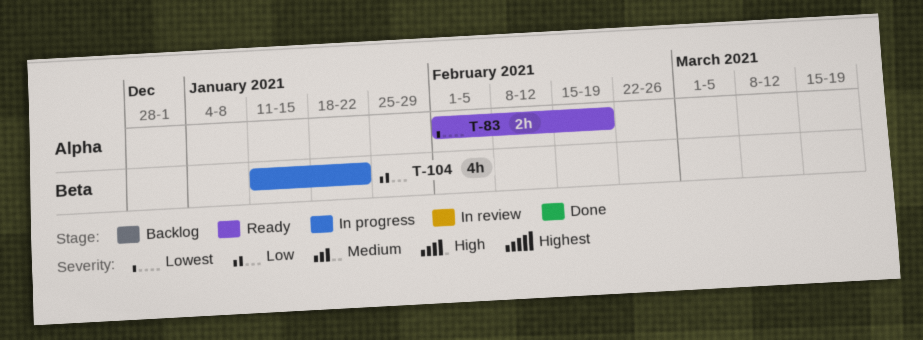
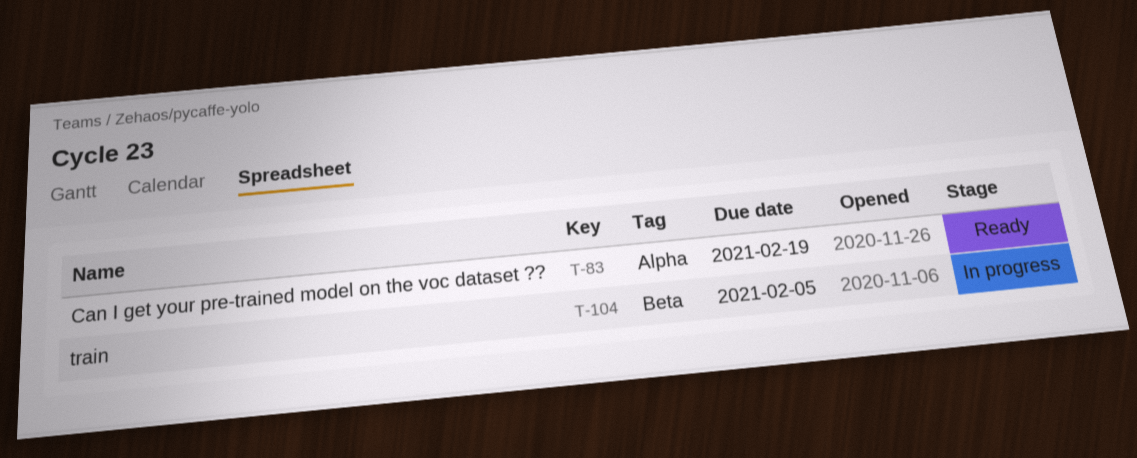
T-104, due: Jan 22 -> Feb 5

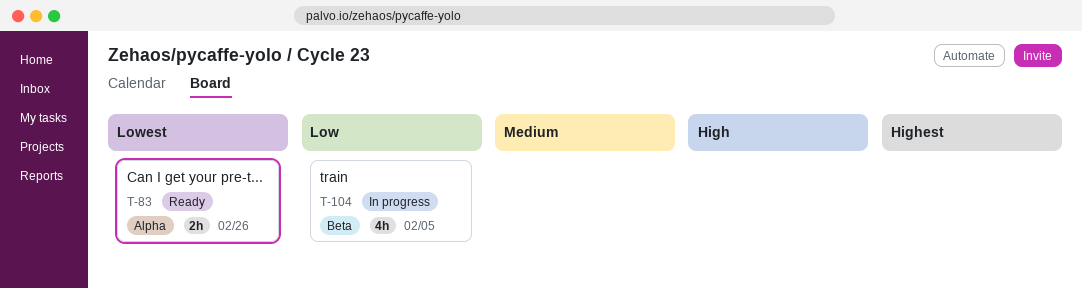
T-83, due: Feb 19 -> Feb 26

